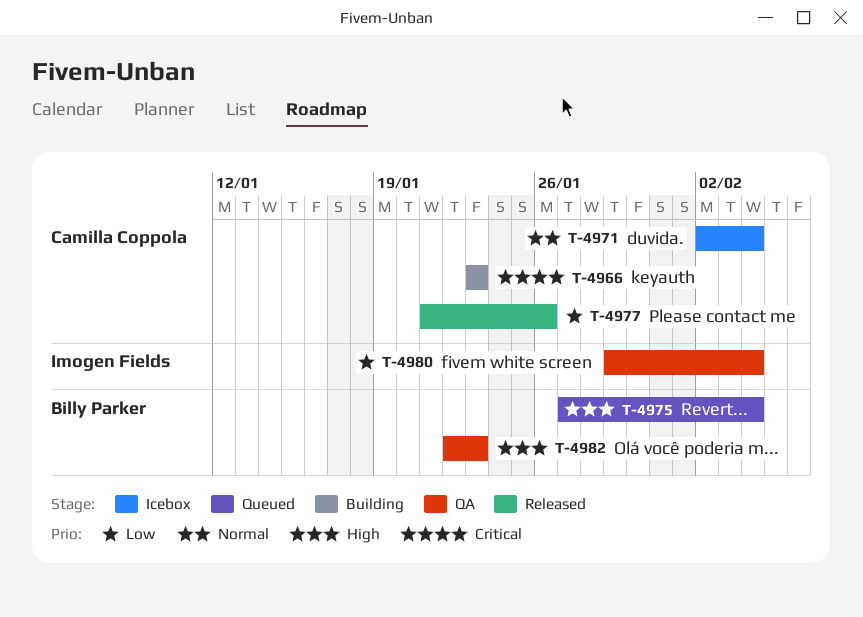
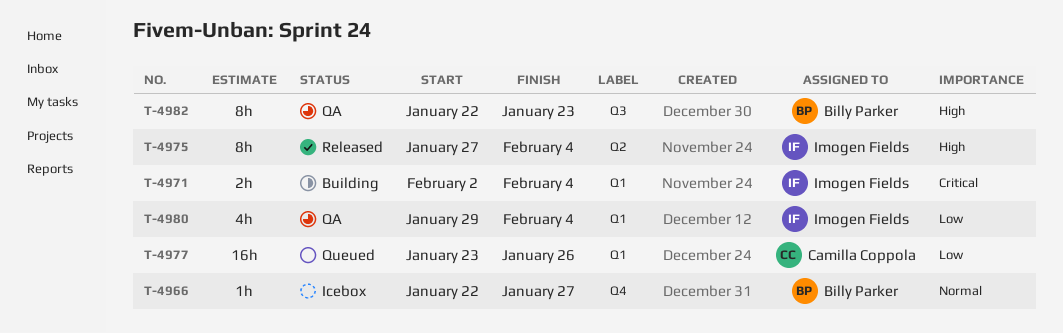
T-4966, status: Building -> Icebox
T-4966, owner: Camilla Coppola -> Billy Parker
T-4966, priority: Critical -> Normal
T-4966, start: Jan 23 -> Jan 22
T-4966, due: Jan 23 -> Jan 27
T-4971, status: Icebox -> Building
T-4971, owner: Camilla Coppola -> Imogen Fields
T-4971, priority: Normal -> Critical
T-4975, status: Queued -> Released
T-4975, owner: Billy Parker -> Imogen Fields
T-4977, status: Released -> Queued
T-4977, start: Jan 21 -> Jan 23

